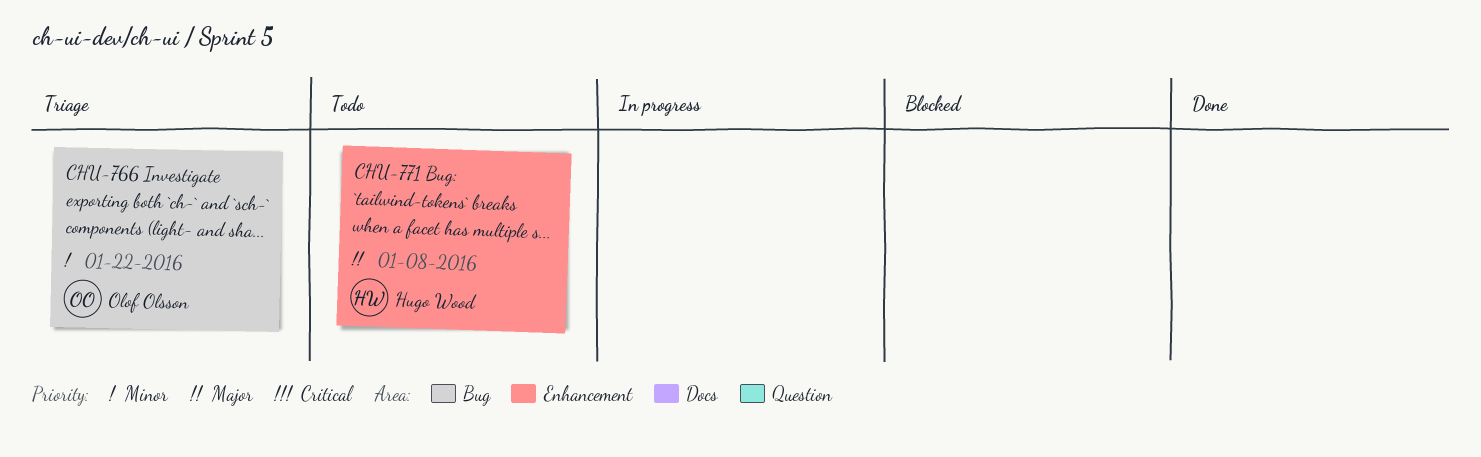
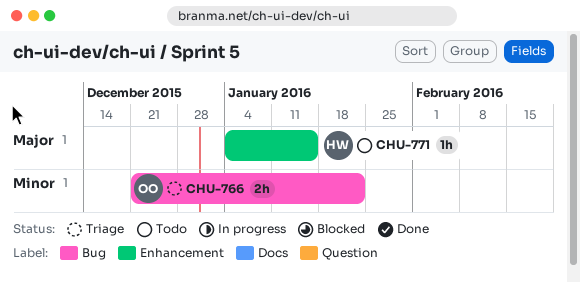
CHU-771, due: Jan 8 -> Jan 15

